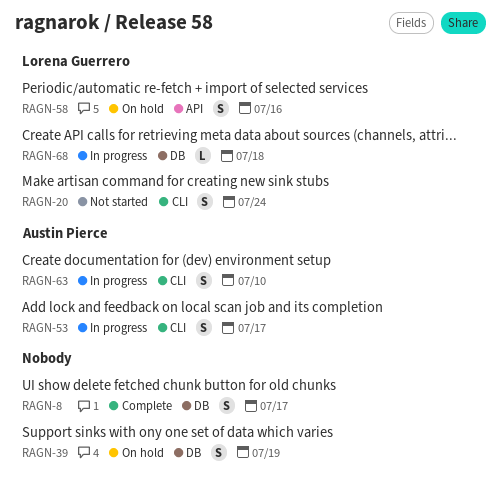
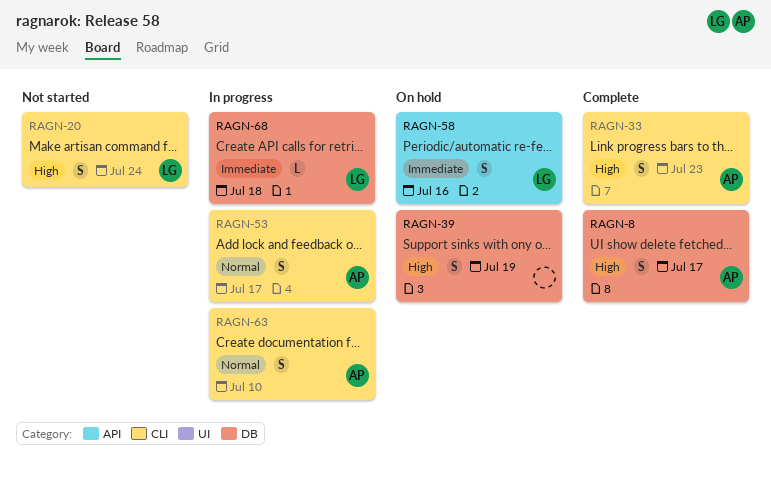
RAGN-8, owner: none -> Austin Pierce
RAGN-33: none -> present

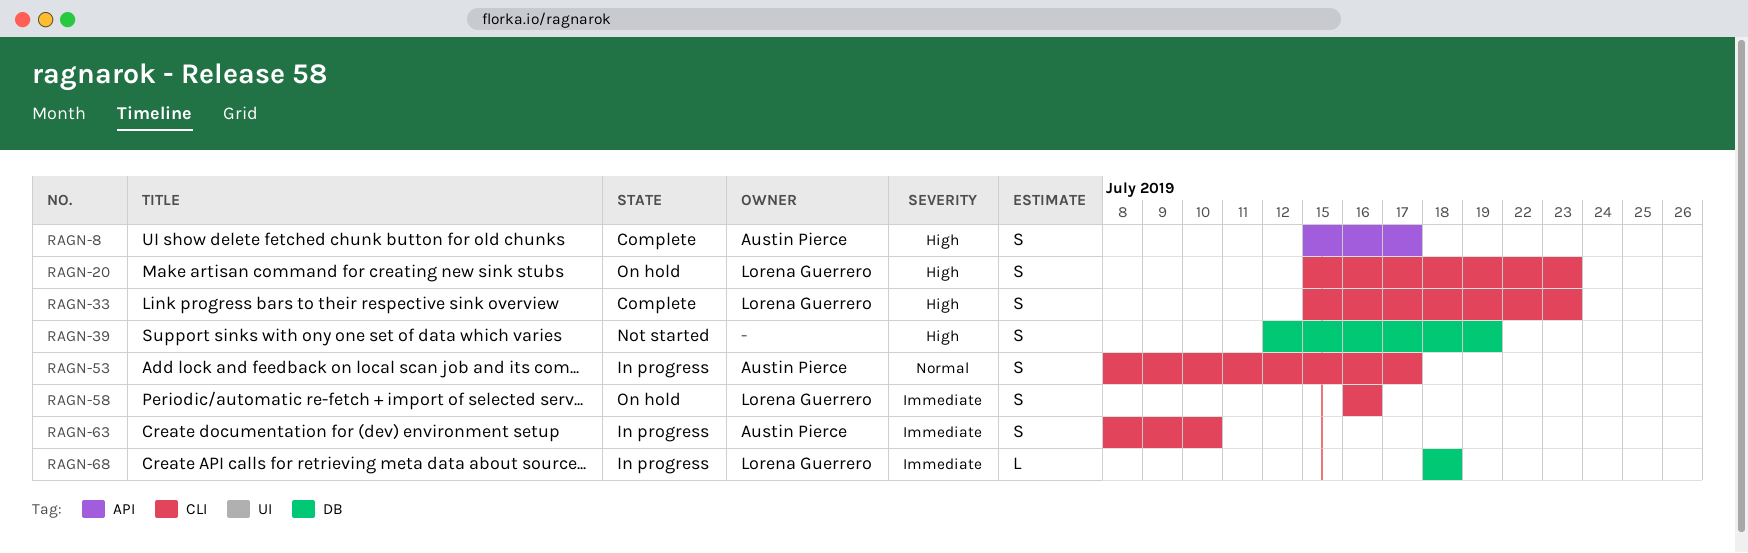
RAGN-8, label: DB -> API
RAGN-20, status: Not started -> On hold
RAGN-20, due: Jul 24 -> Jul 23
RAGN-33, owner: Austin Pierce -> Lorena Guerrero
RAGN-39, status: On hold -> Not started
RAGN-58, label: API -> CLI
RAGN-63, priority: Normal -> Immediate

